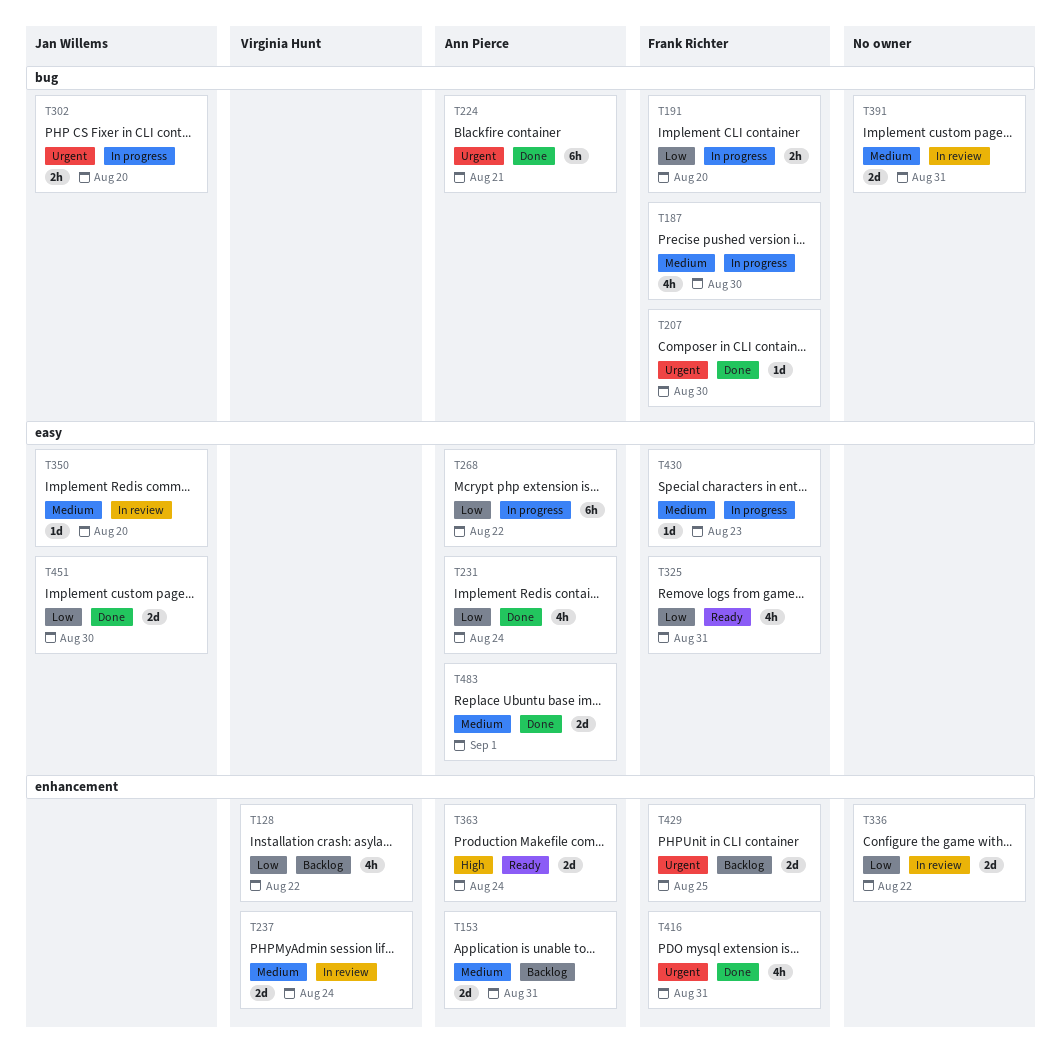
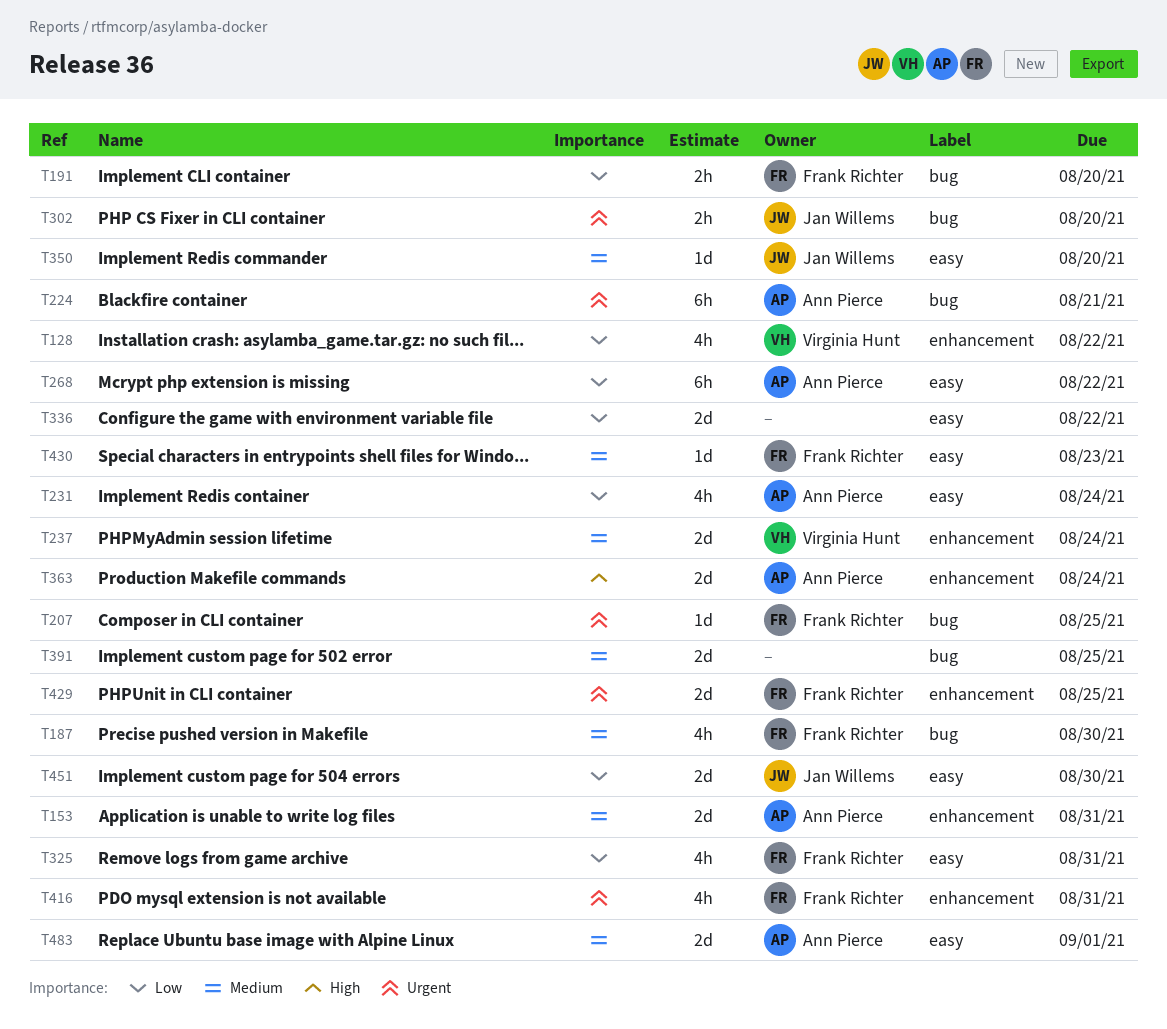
T207, due: Aug 30 -> Aug 25
T336, label: enhancement -> easy
T391, due: Aug 31 -> Aug 25

